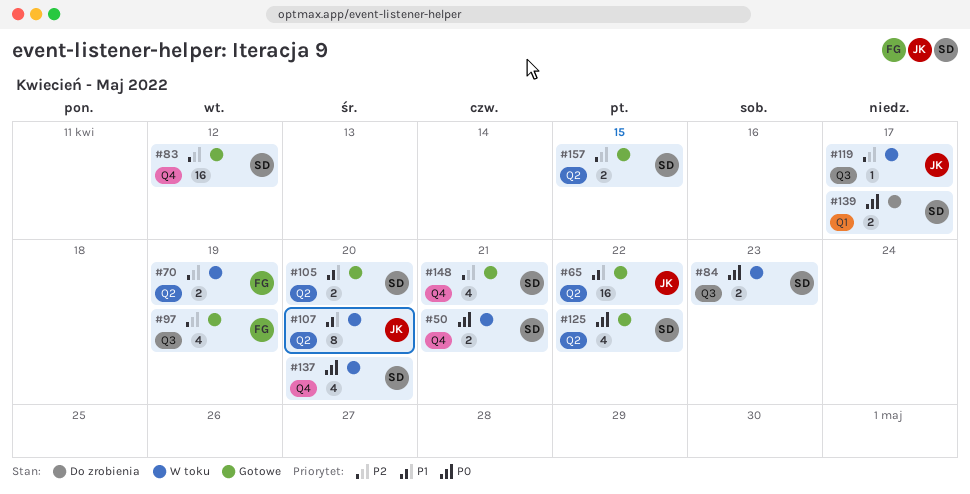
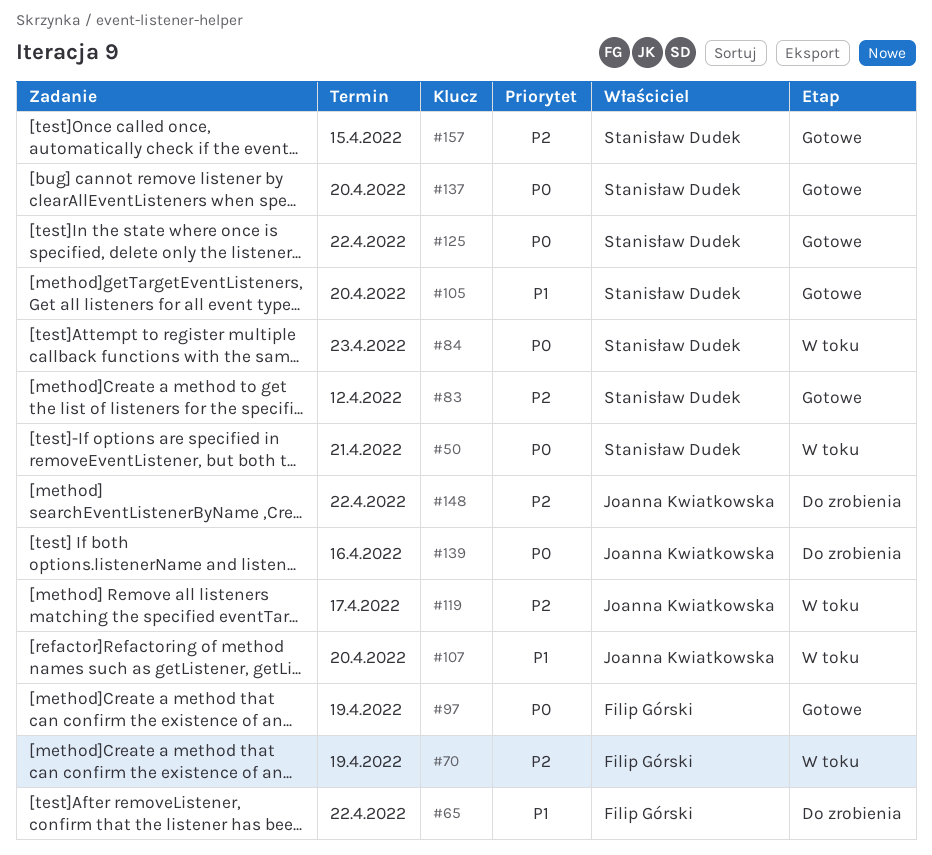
#65, status: Gotowe -> Do zrobienia
#65, owner: Joanna Kwiatkowska -> Filip Górski
#97, priority: P2 -> P0
#137, status: W toku -> Gotowe
#139, owner: Stanisław Dudek -> Joanna Kwiatkowska
#139, due: Apr 17 -> Apr 16
#148, status: Gotowe -> Do zrobienia
#148, owner: Stanisław Dudek -> Joanna Kwiatkowska
#148, due: Apr 21 -> Apr 22

